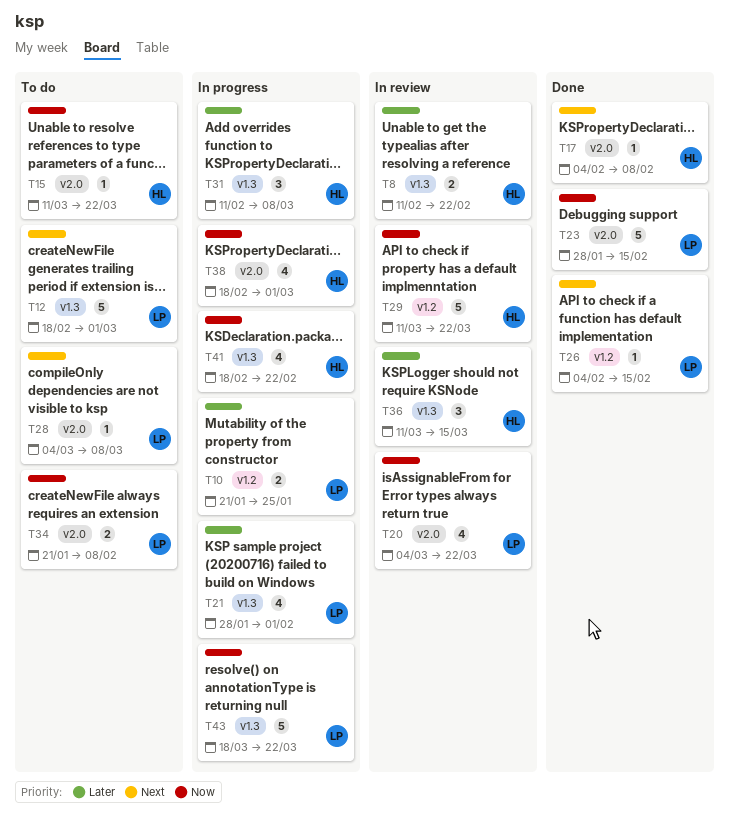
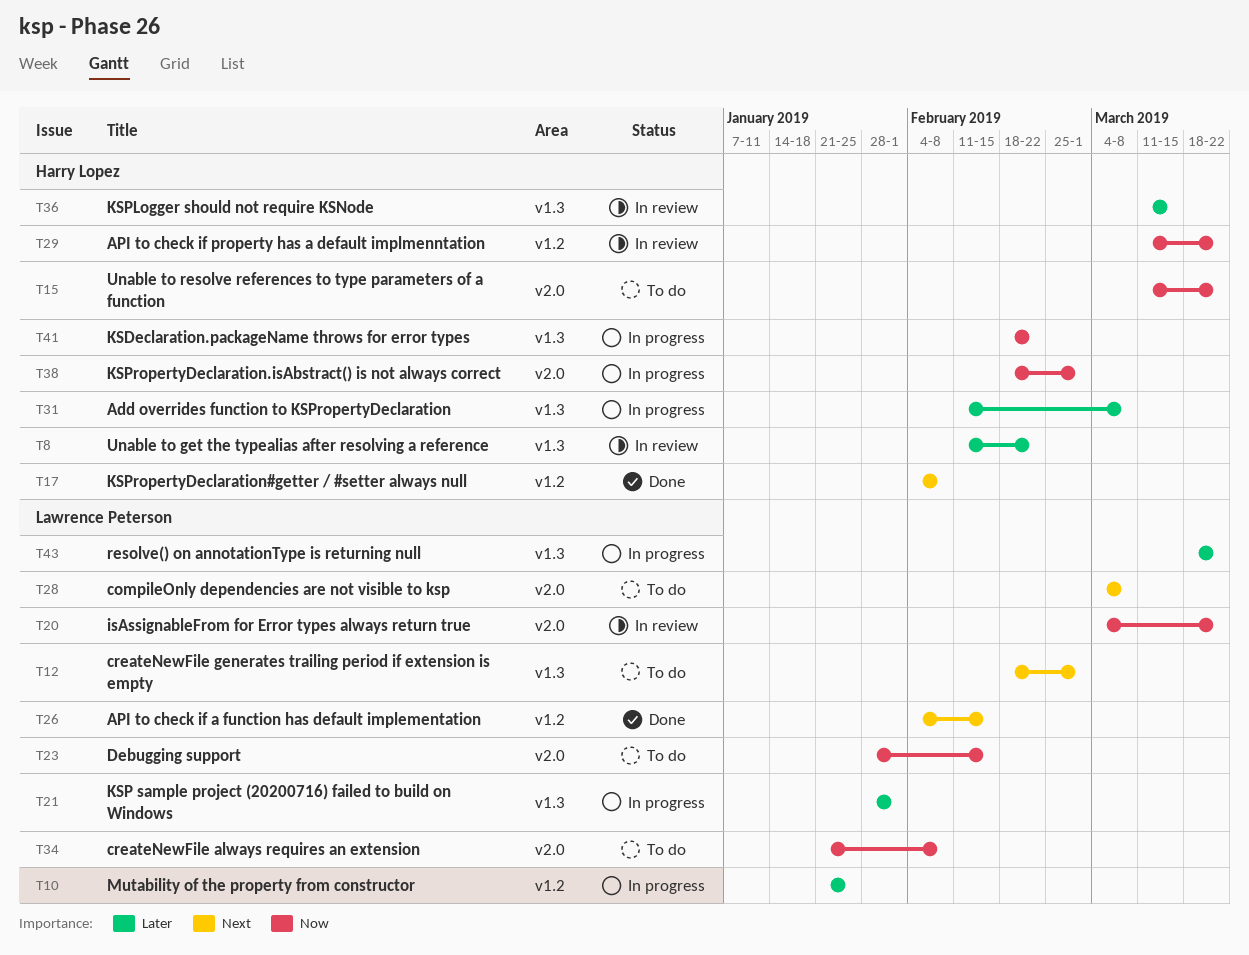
T17, label: v2.0 -> v1.2
T23, status: Done -> To do
T43, priority: Now -> Later

